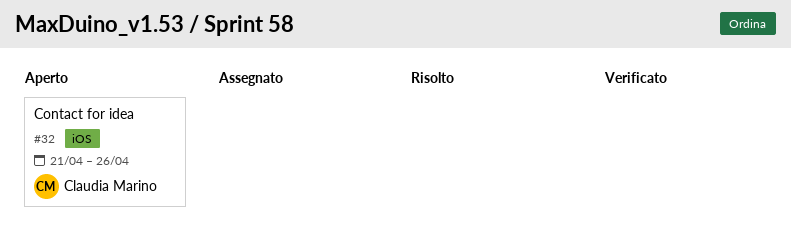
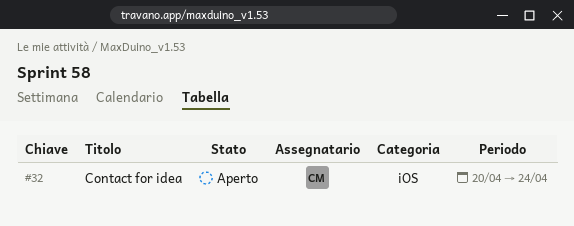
#32, start: Apr 21 -> Apr 20
#32, due: Apr 26 -> Apr 24

